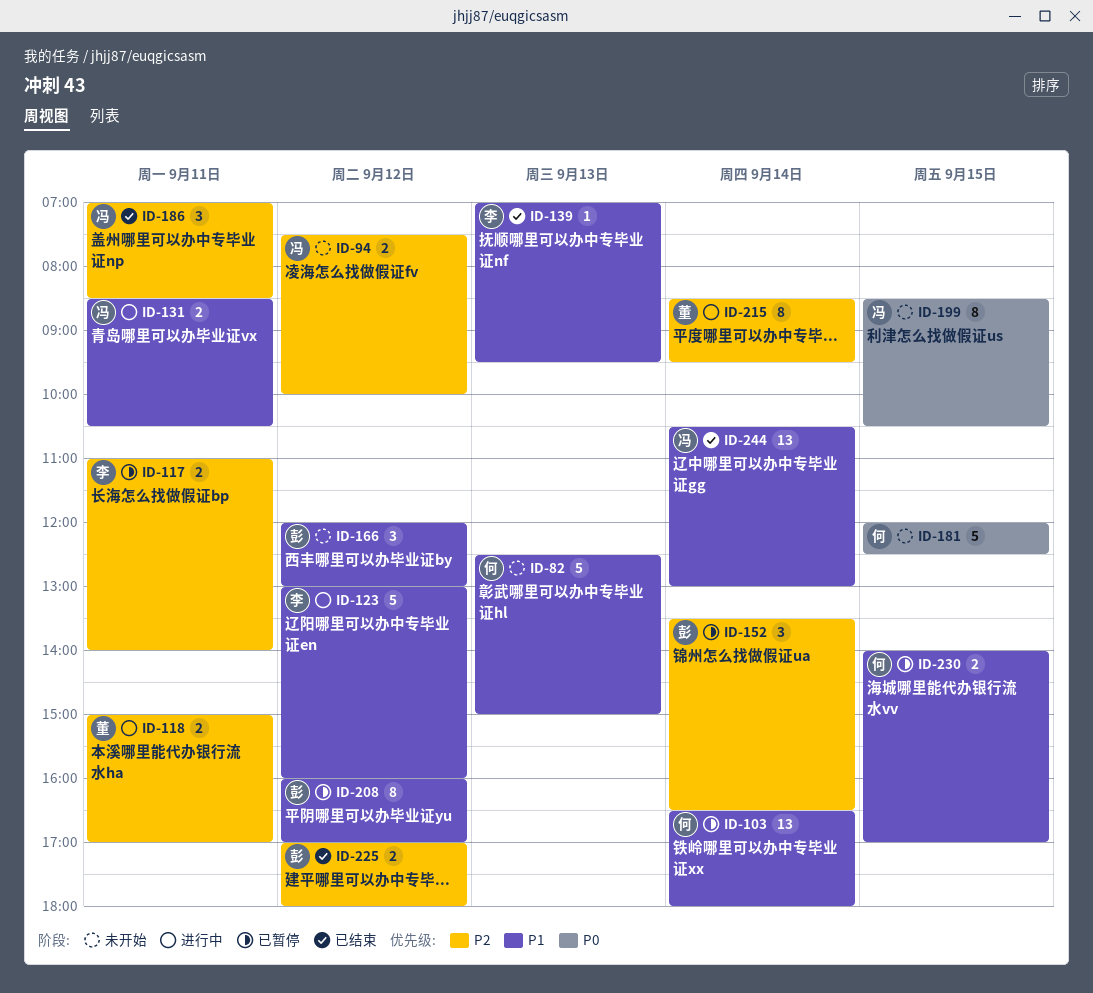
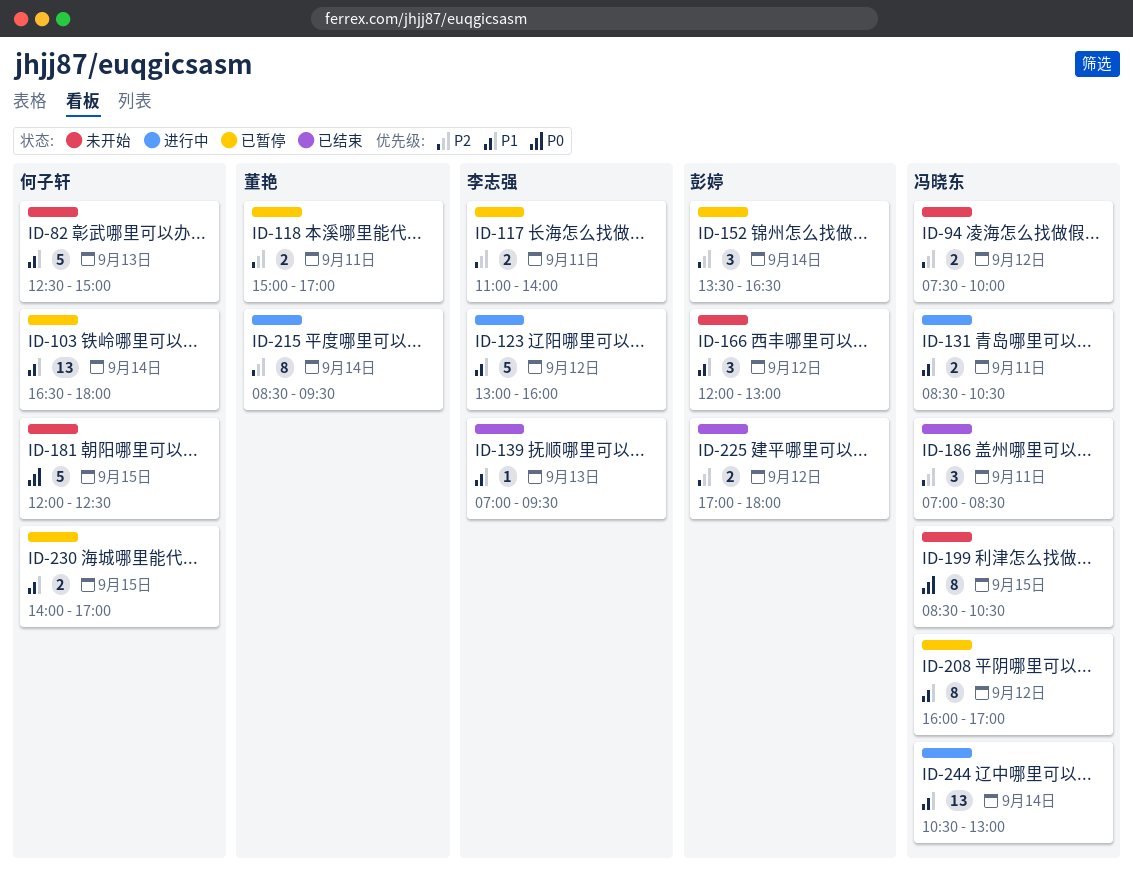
ID-118, status: 进行中 -> 已暂停
ID-208, owner: 彭婷 -> 冯晓东
ID-244, status: 已结束 -> 进行中

